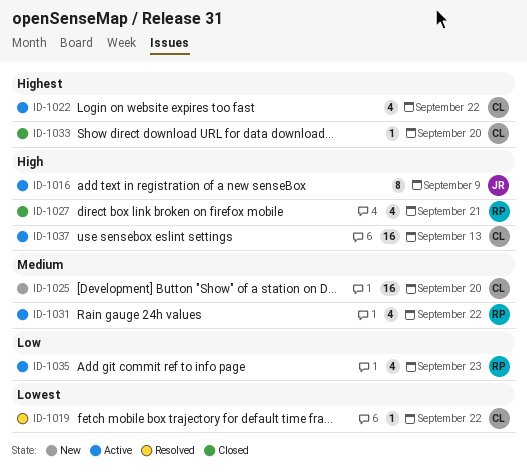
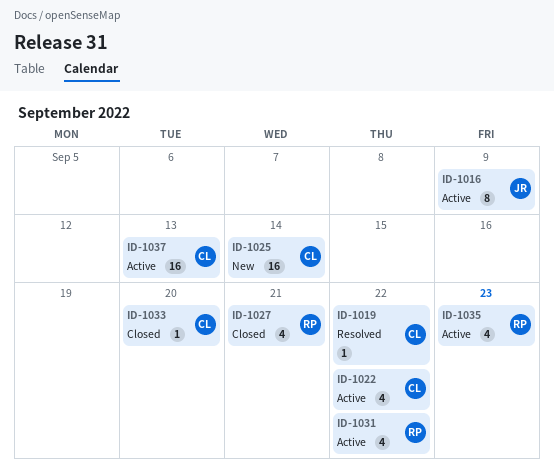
ID-1025, due: Sep 20 -> Sep 14

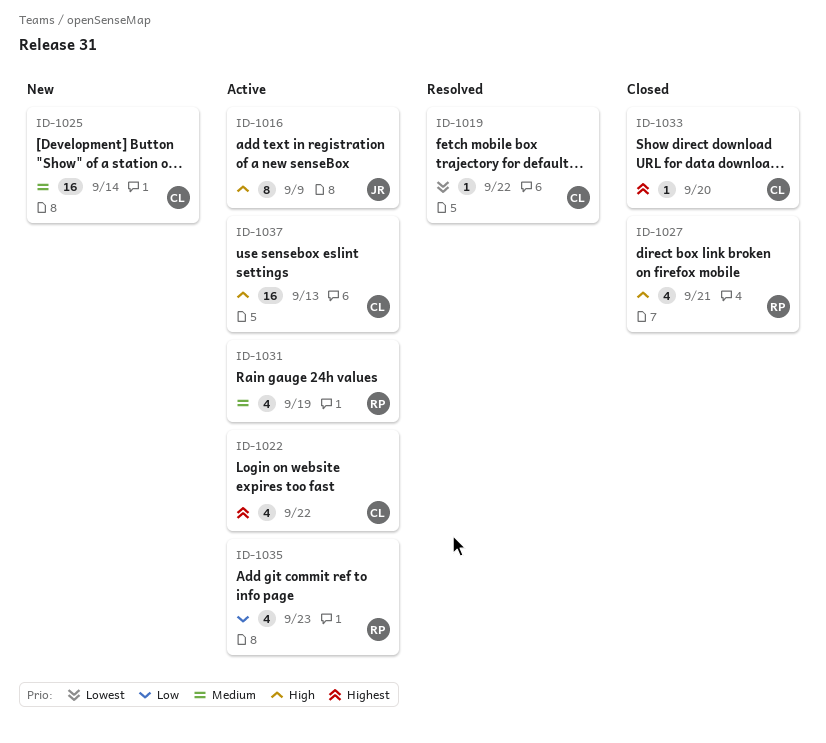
ID-1031, due: Sep 22 -> Sep 19

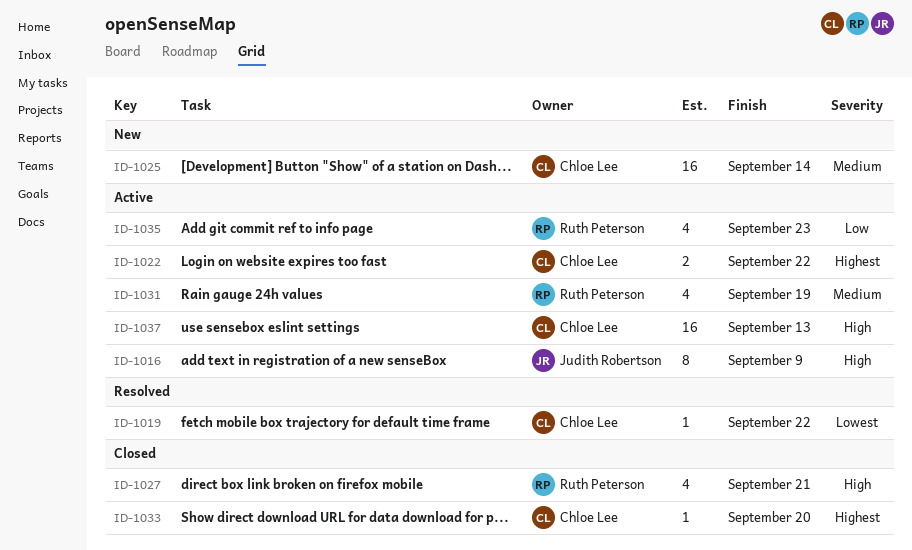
ID-1022, estimate: 4 -> 2

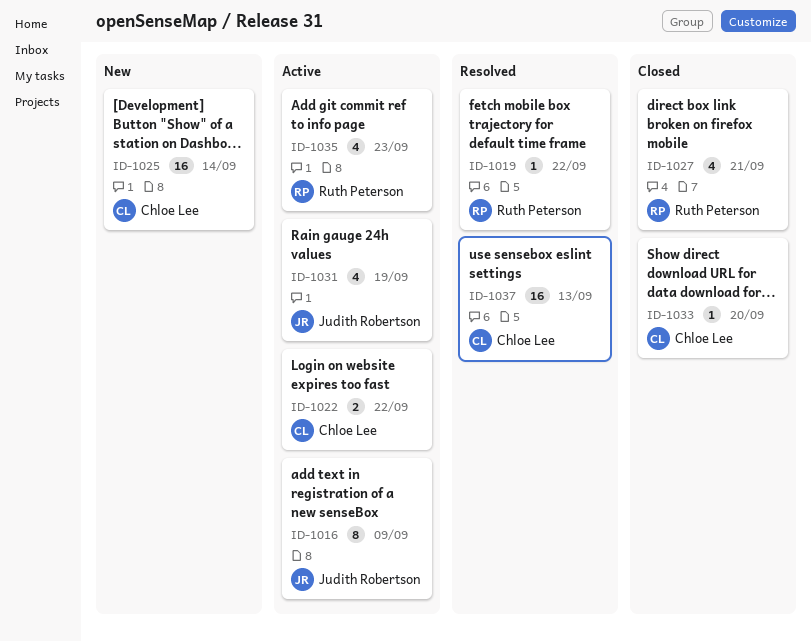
ID-1019, owner: Chloe Lee -> Ruth Peterson
ID-1031, owner: Ruth Peterson -> Judith Robertson
ID-1037, status: Active -> Resolved

